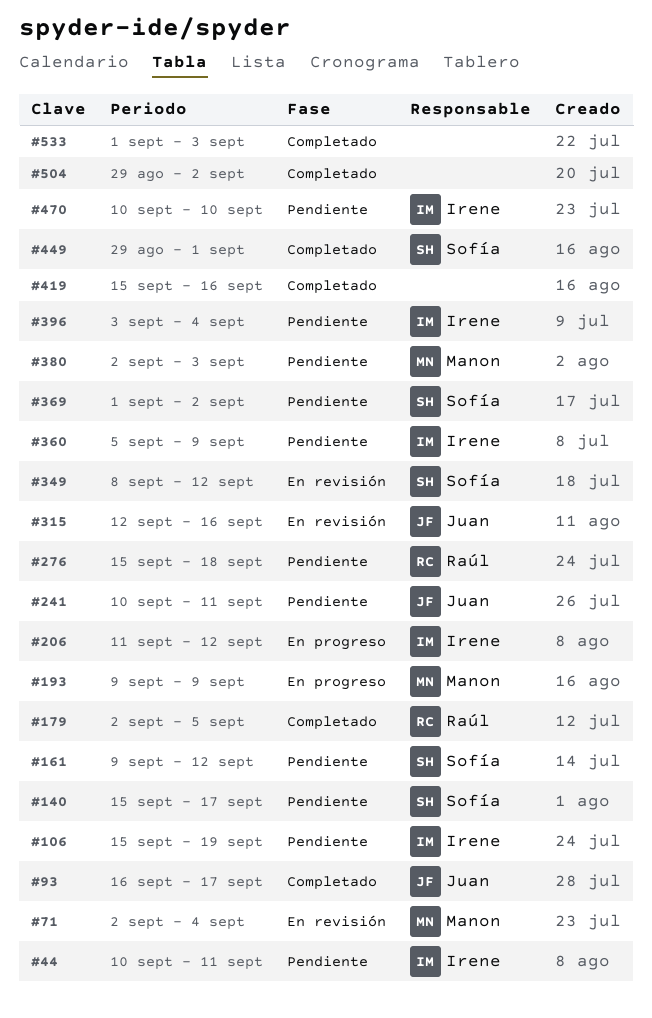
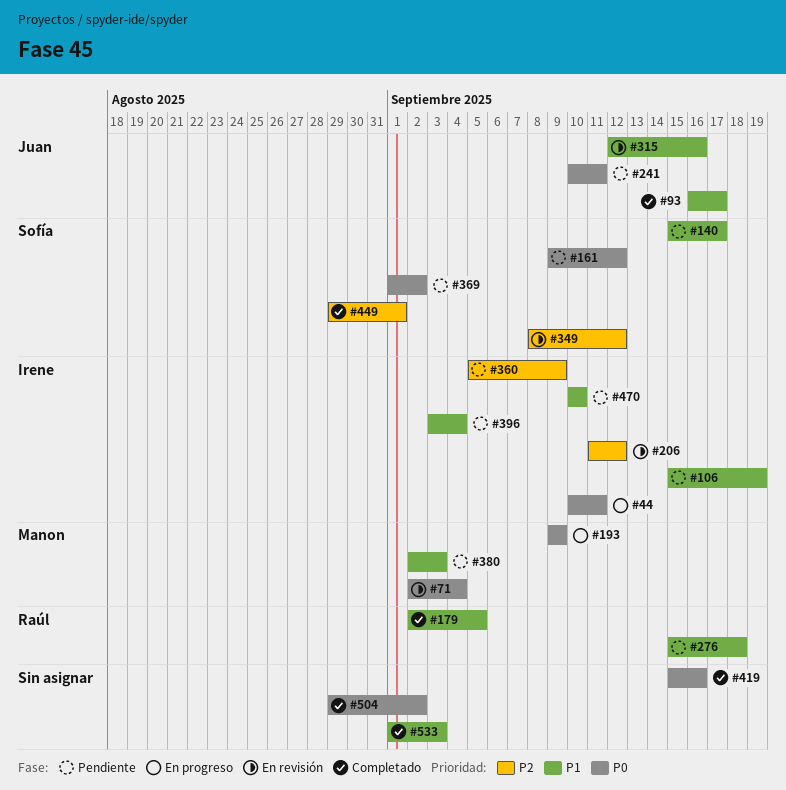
#44, status: Pendiente -> En progreso
#206, status: En progreso -> En revisión

